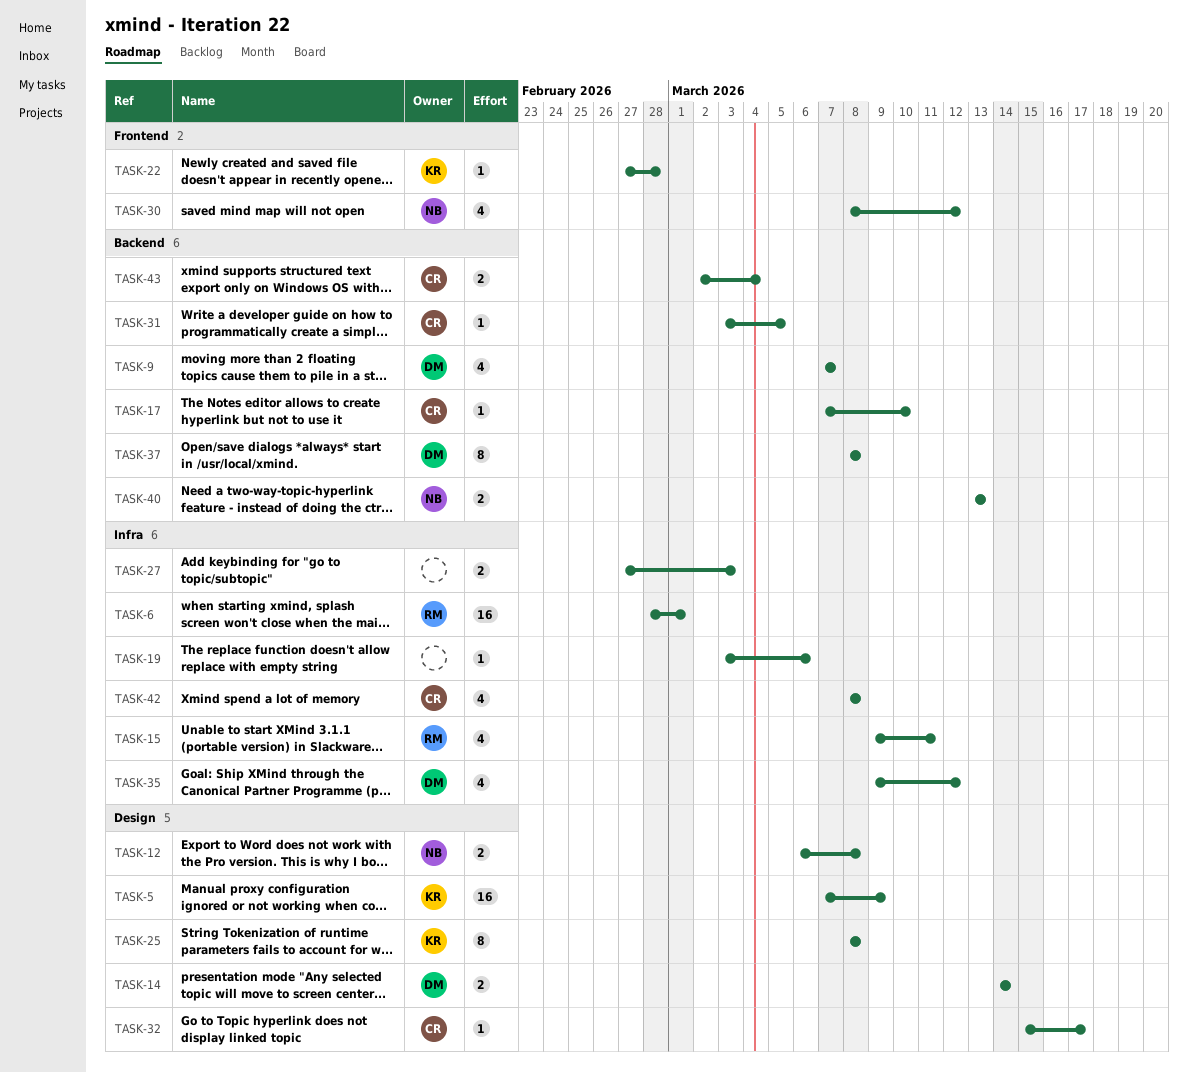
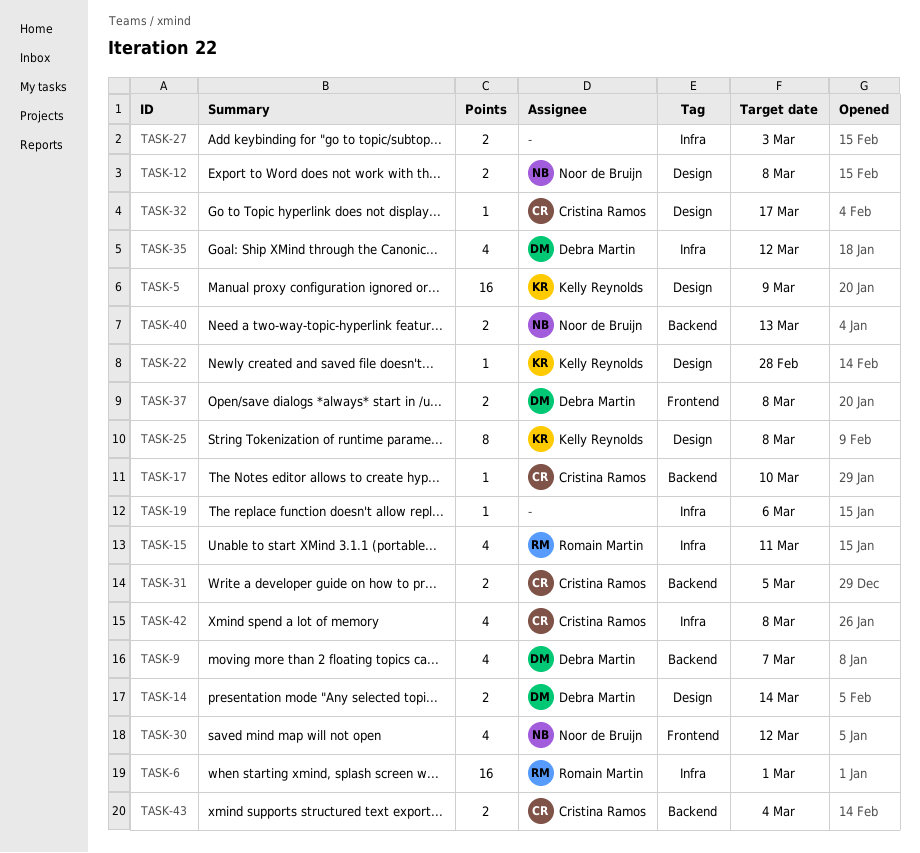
TASK-22, label: Frontend -> Design
TASK-31, estimate: 1 -> 2
TASK-37, label: Backend -> Frontend
TASK-37, estimate: 8 -> 2

